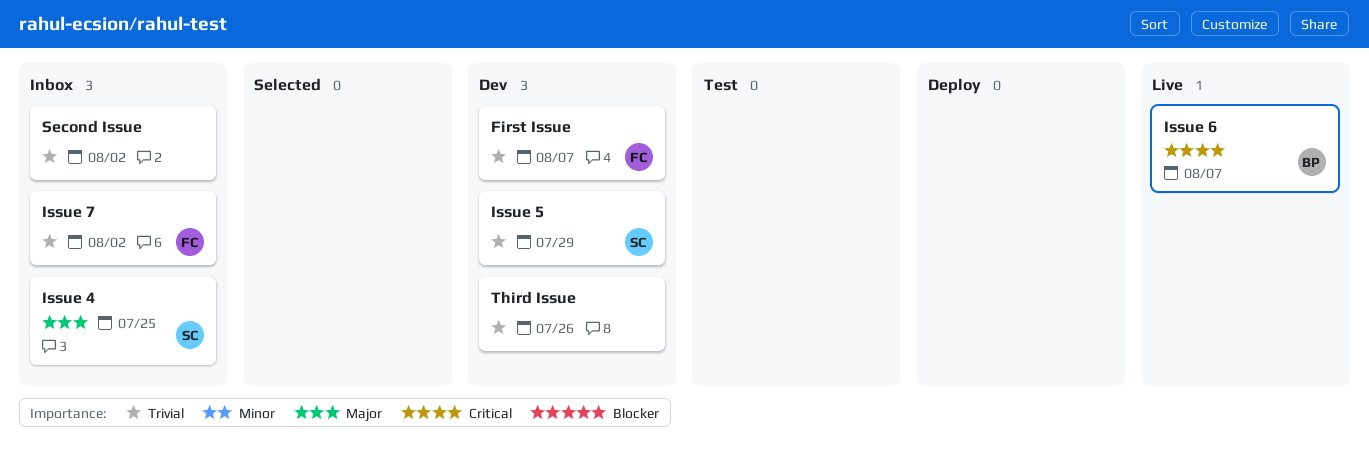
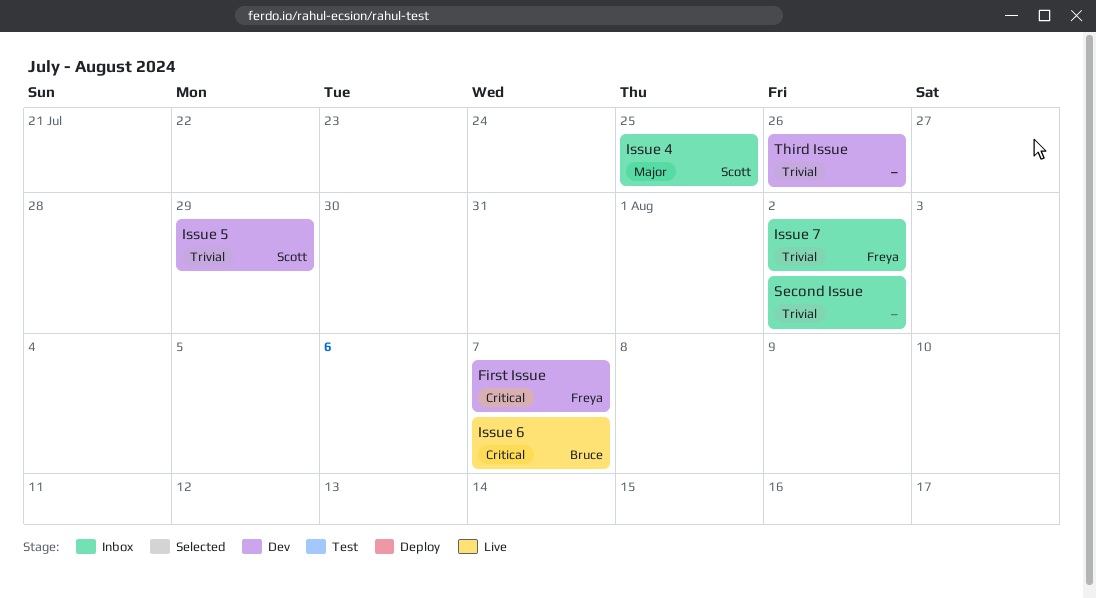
First Issue, priority: Trivial -> Critical

